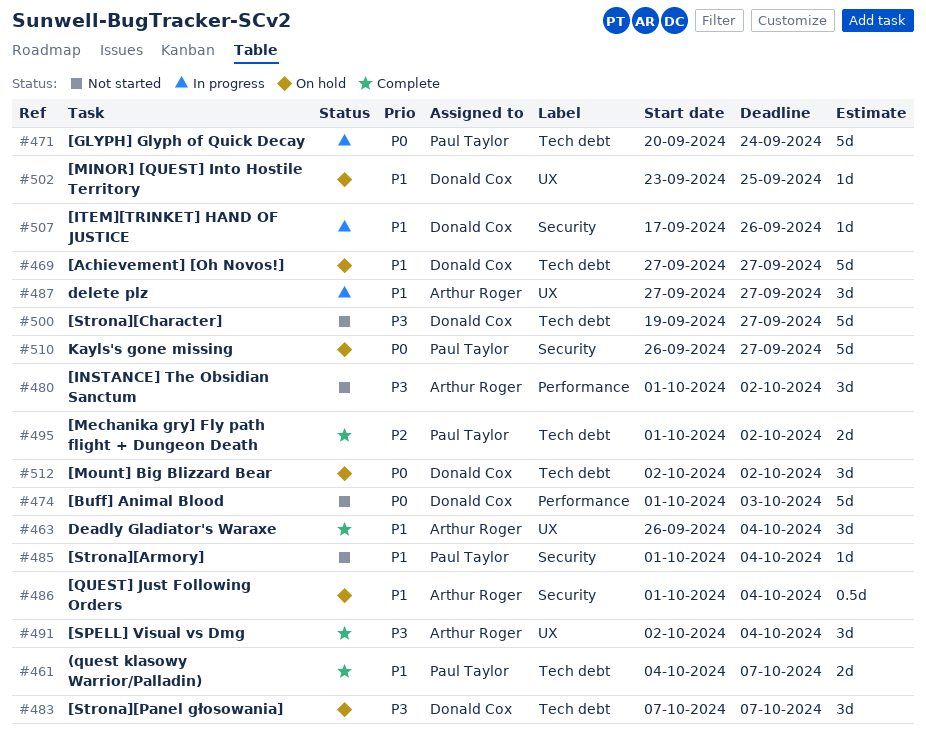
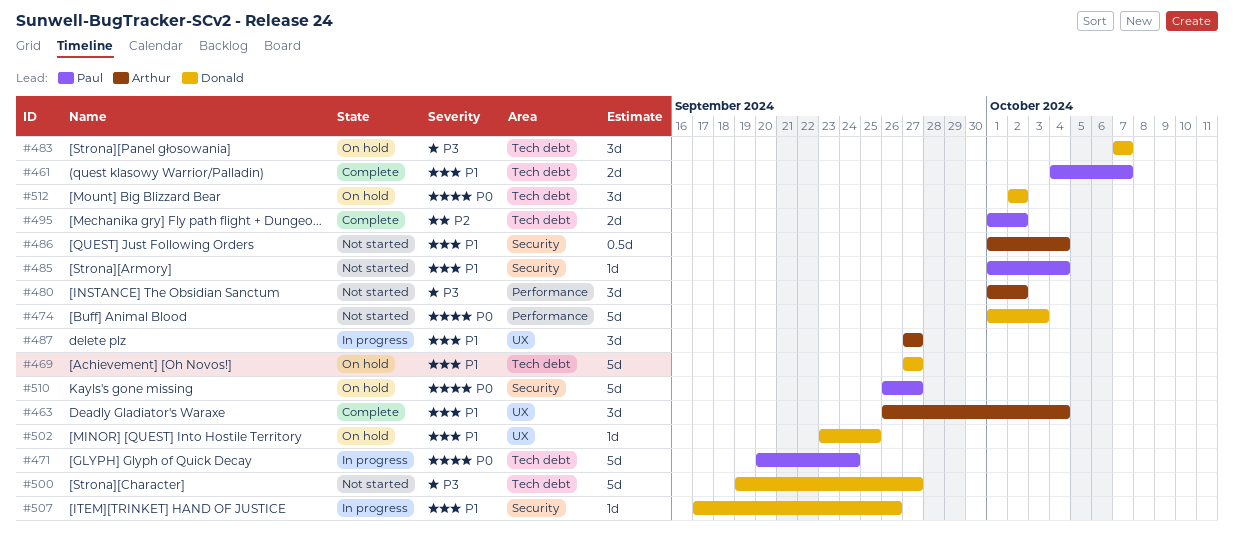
#486, status: On hold -> Not started
#491: present -> none

